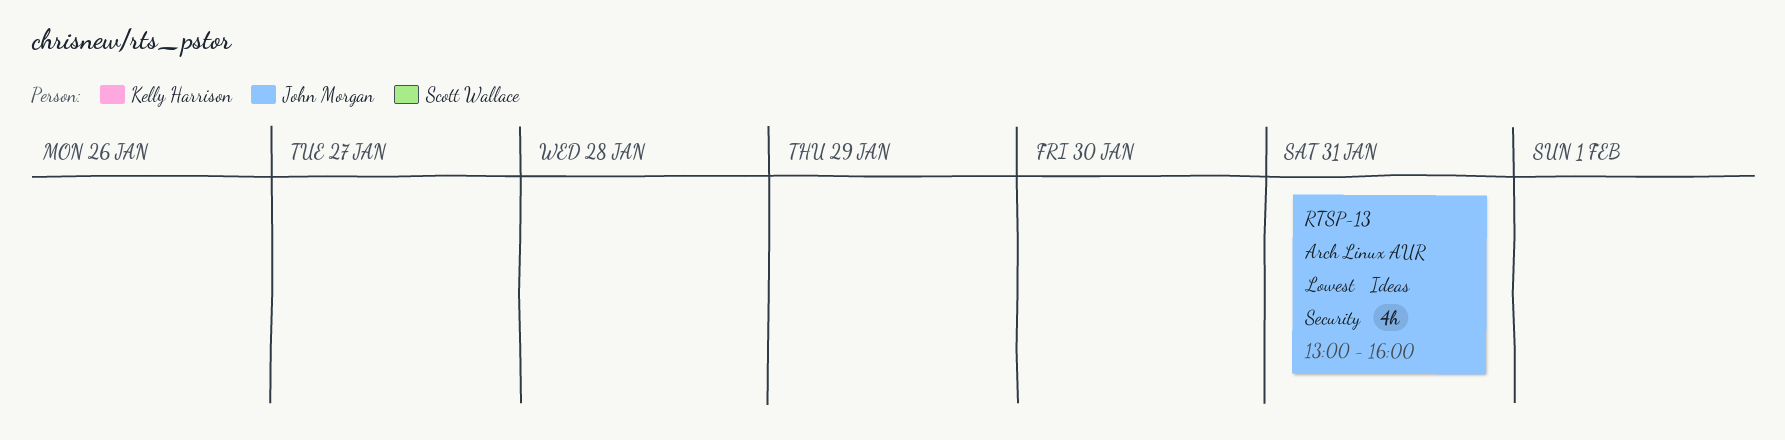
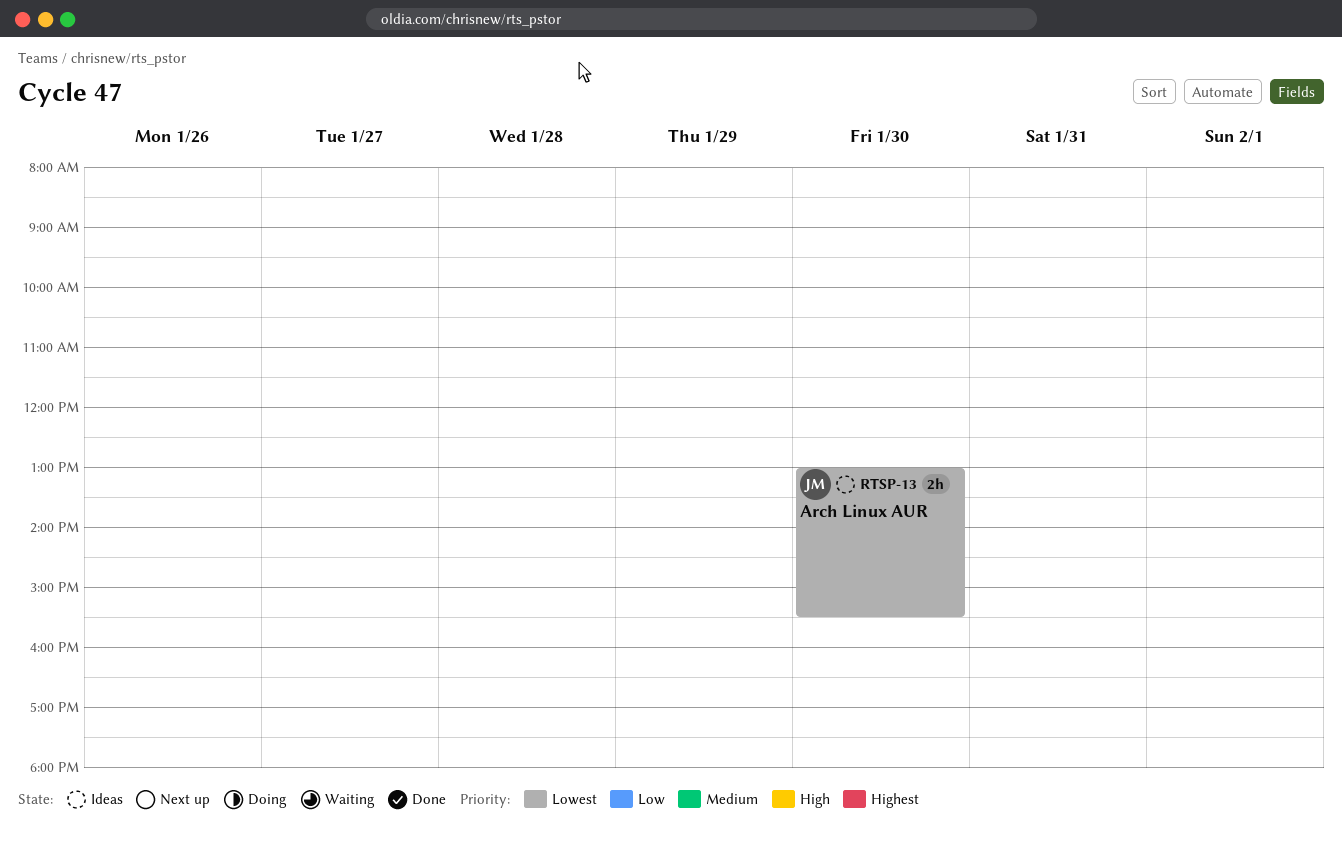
RTSP-13, estimate: 4h -> 2h
RTSP-13, day: Jan 31 -> Jan 30
RTSP-13, ends: 16:00 -> 15:30

